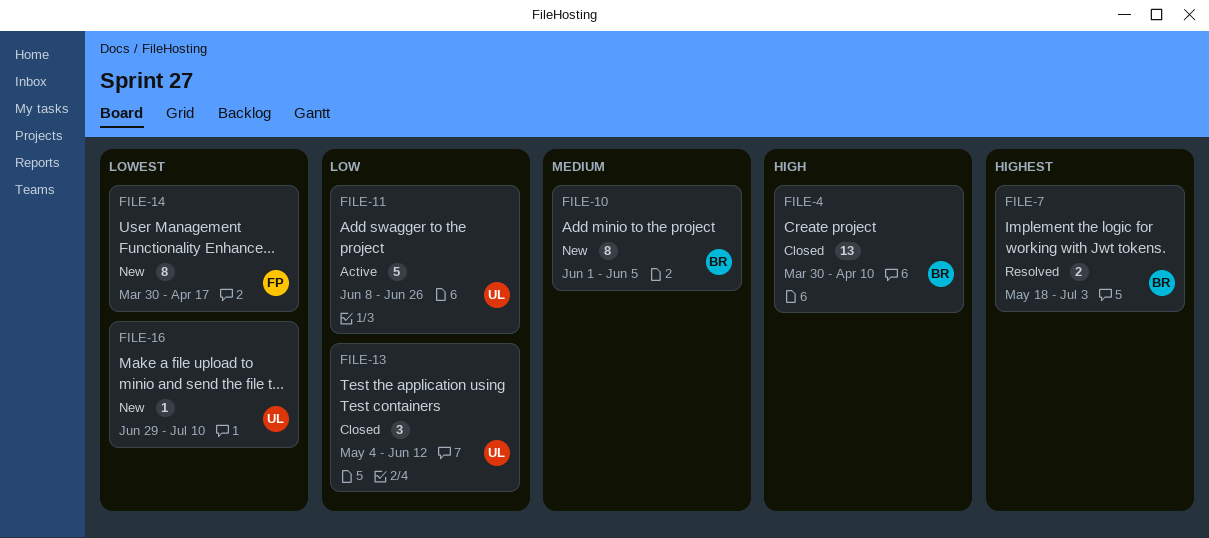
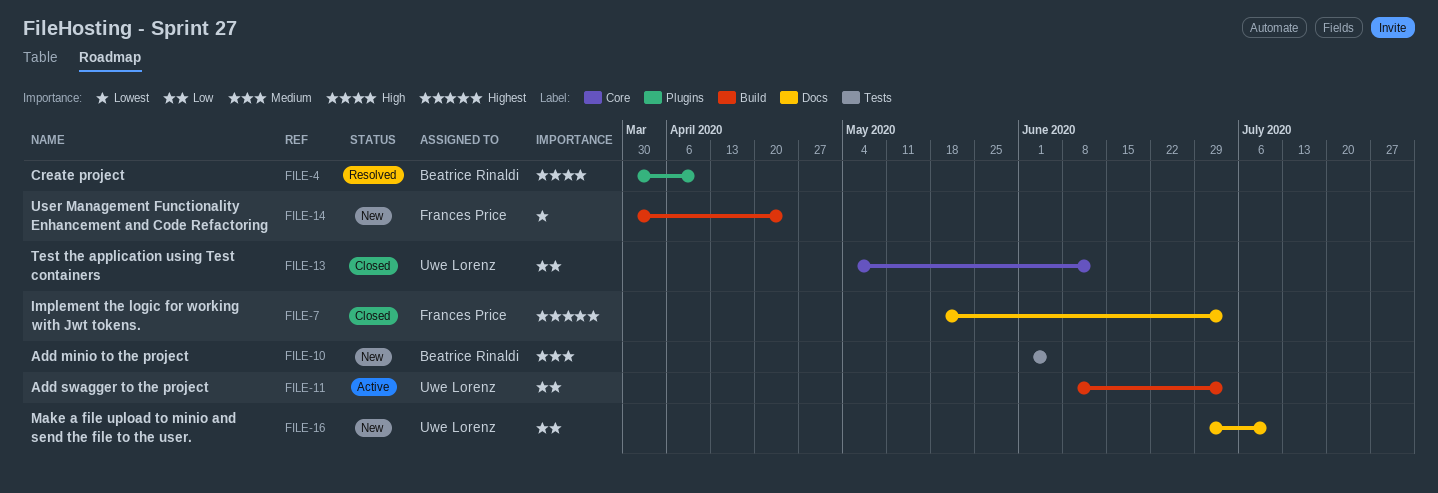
FILE-4, status: Closed -> Resolved
FILE-7, status: Resolved -> Closed
FILE-7, owner: Beatrice Rinaldi -> Frances Price
FILE-11, due: Jun 26 -> Jul 3
FILE-14, due: Apr 17 -> Apr 24
FILE-16, priority: Lowest -> Low

